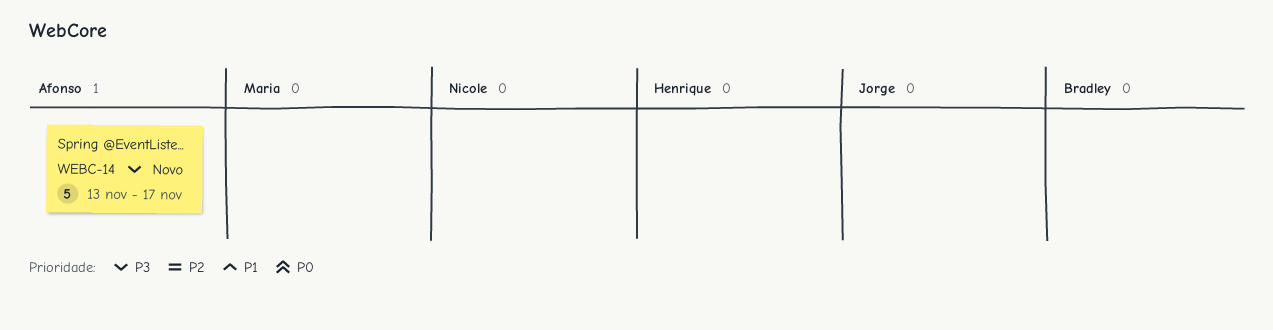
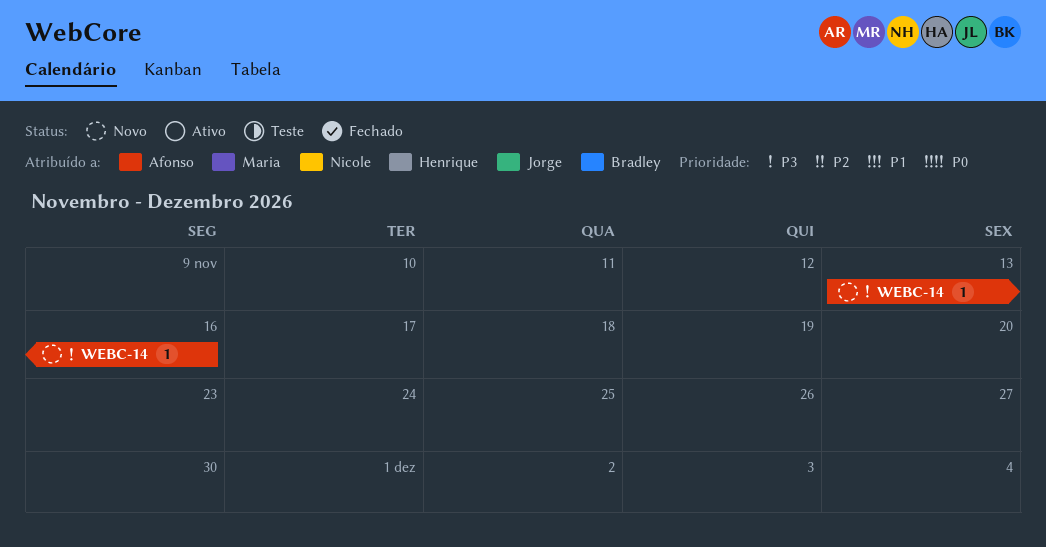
WEBC-14, estimate: 5 -> 1
WEBC-14, due: Nov 17 -> Nov 16

